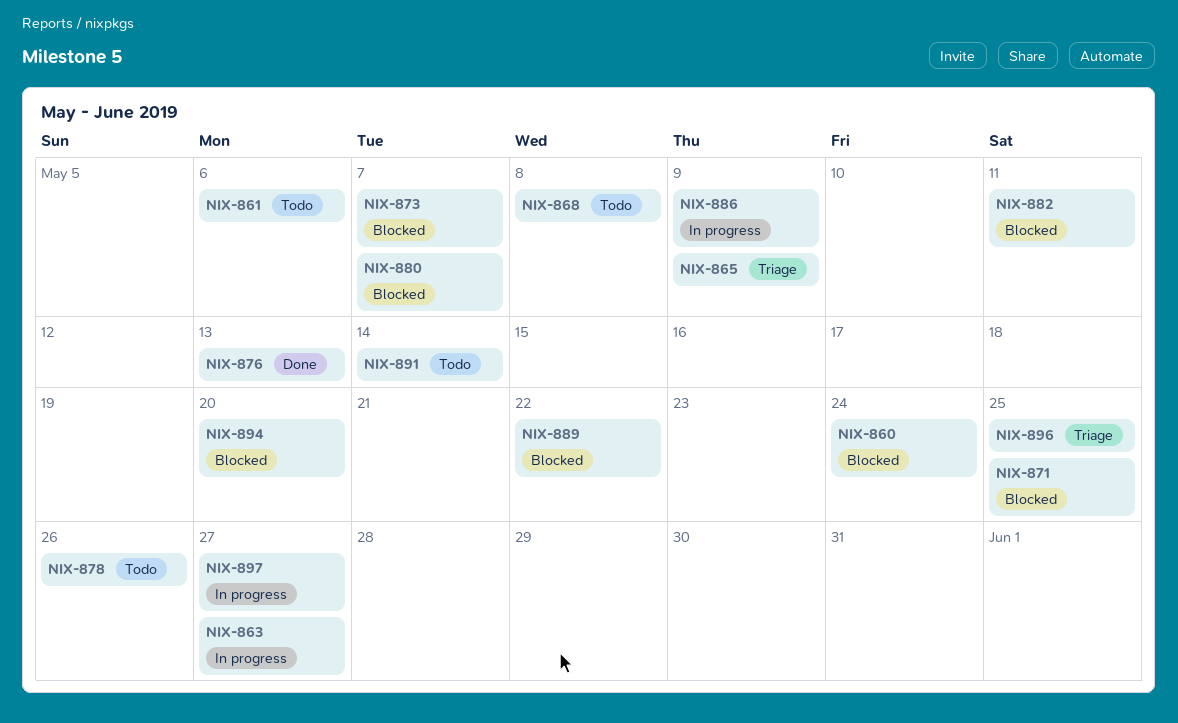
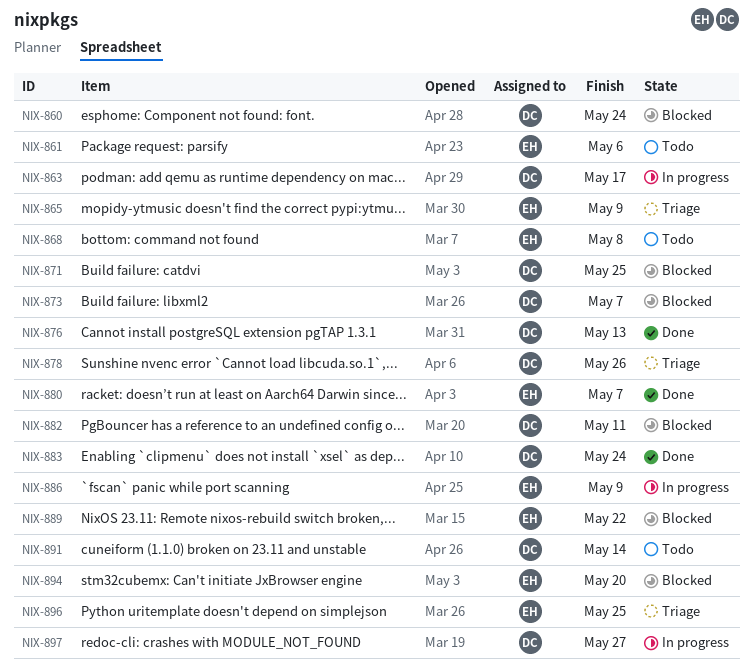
NIX-863, due: May 27 -> May 17
NIX-878, status: Todo -> Triage
NIX-880, status: Blocked -> Done
NIX-883: none -> present

